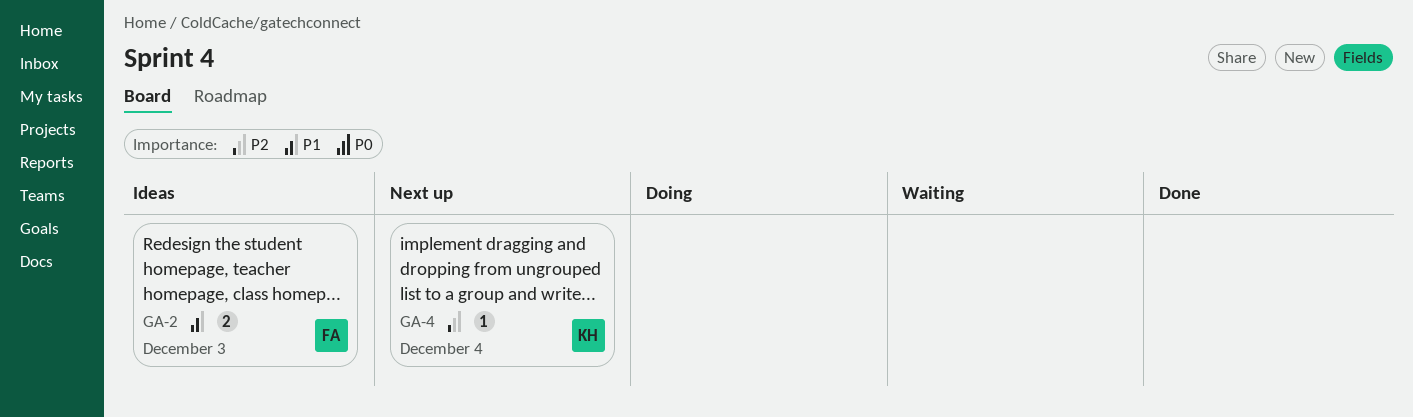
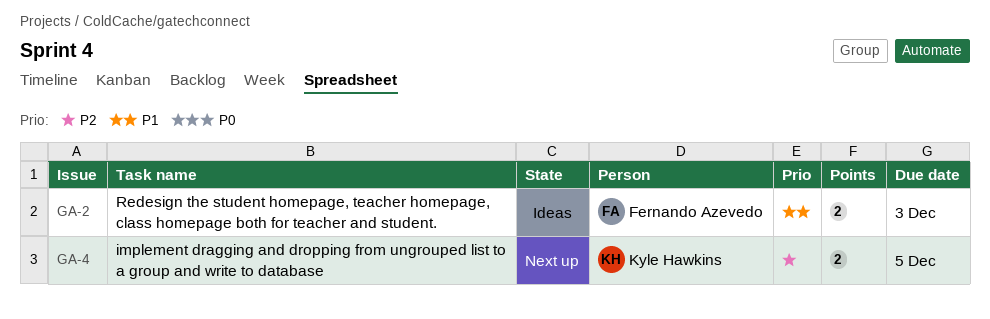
GA-4, estimate: 1 -> 2
GA-4, due: Dec 4 -> Dec 5

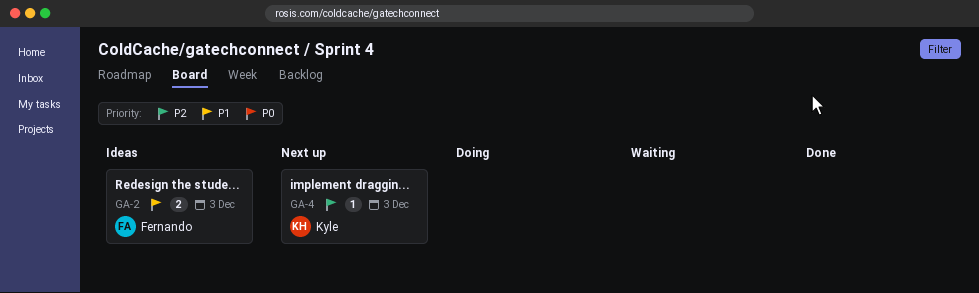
GA-4, estimate: 2 -> 1
GA-4, due: Dec 5 -> Dec 3

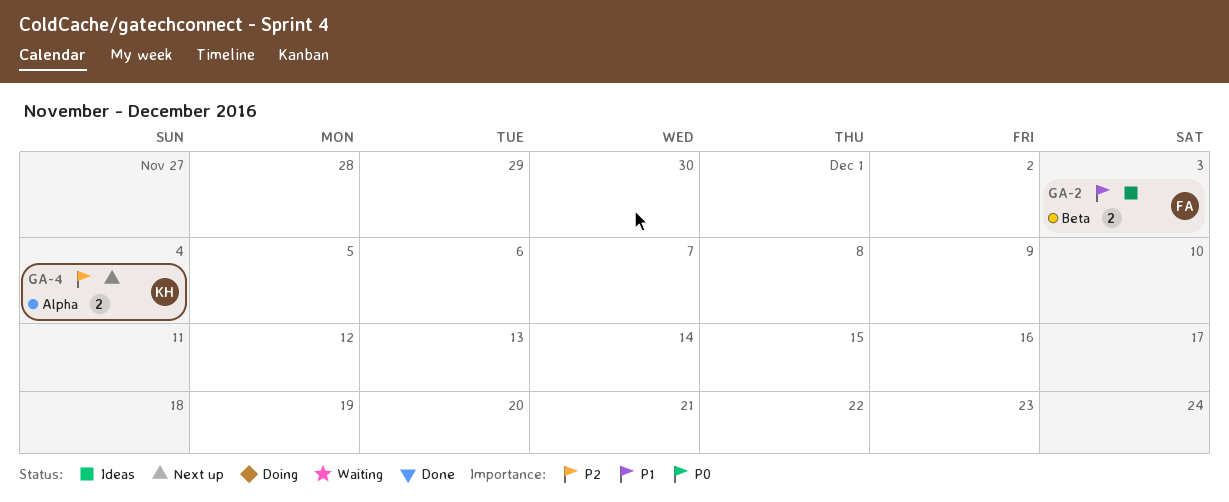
GA-4, estimate: 1 -> 2
GA-4, due: Dec 3 -> Dec 4

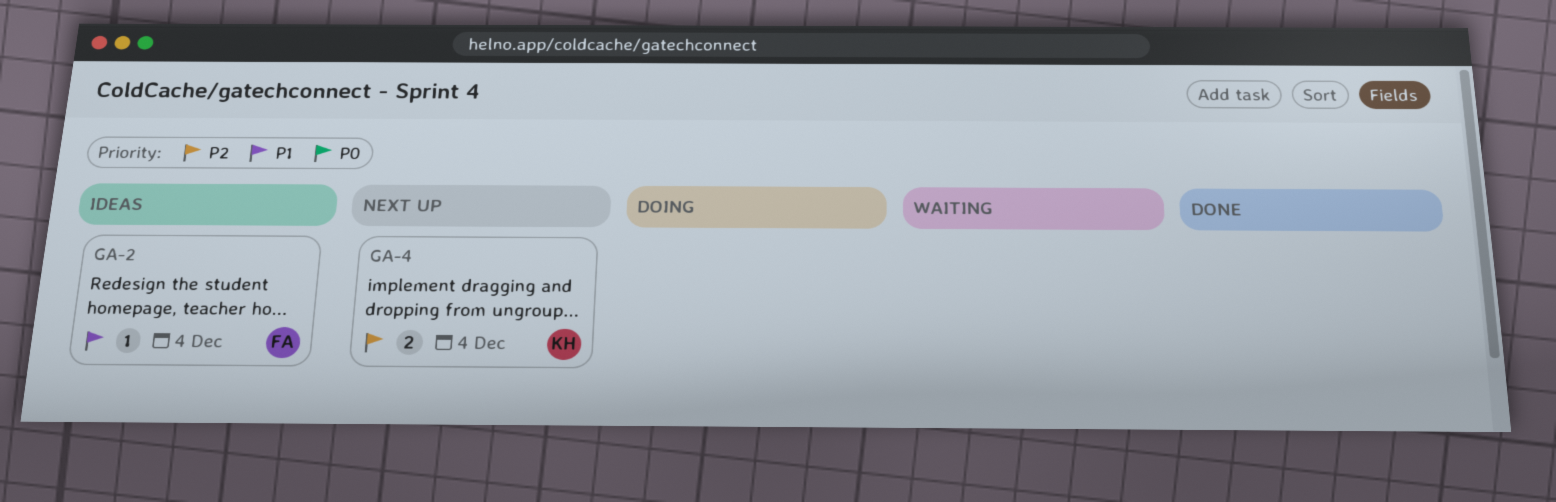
GA-2, estimate: 2 -> 1
GA-2, due: Dec 3 -> Dec 4

